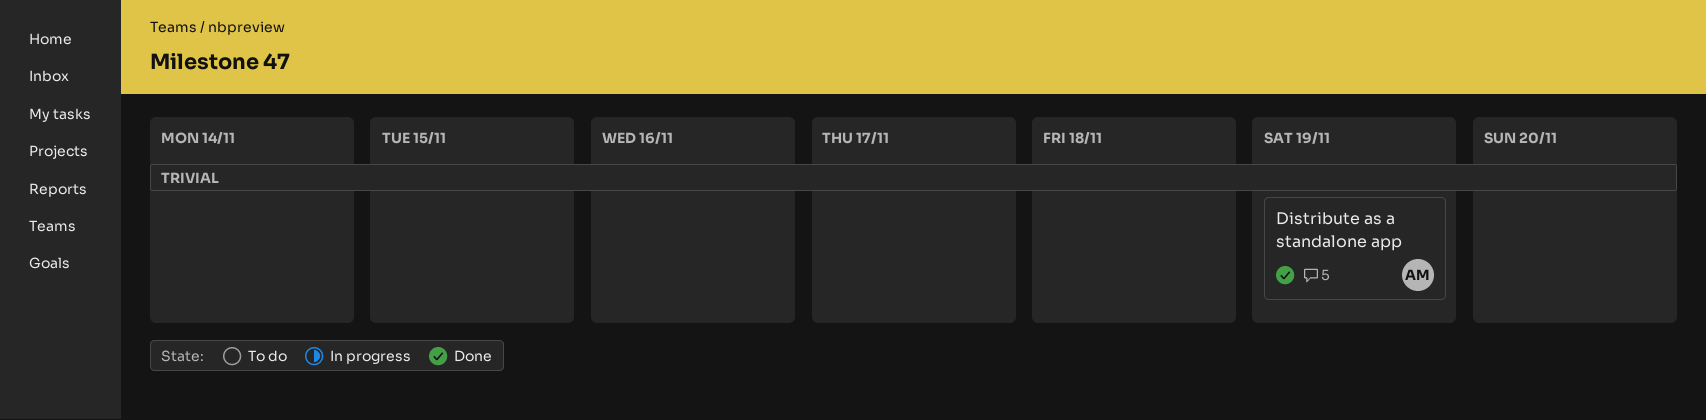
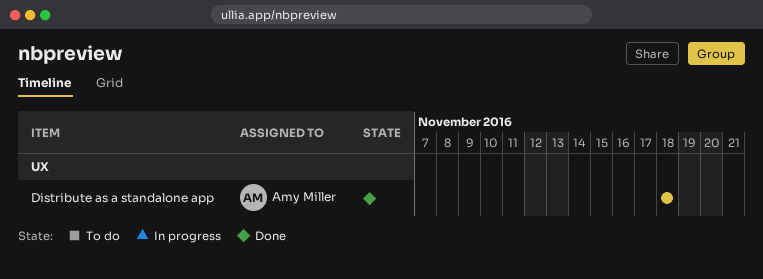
Distribute as a standalone app, due: Nov 19 -> Nov 18

